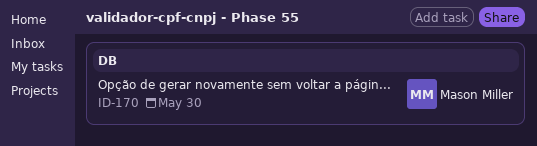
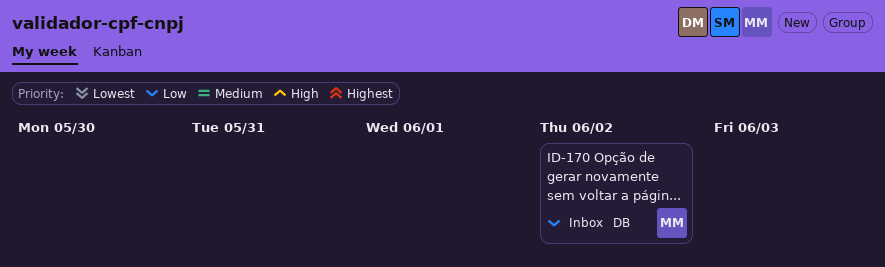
ID-170, due: May 30 -> Jun 2

